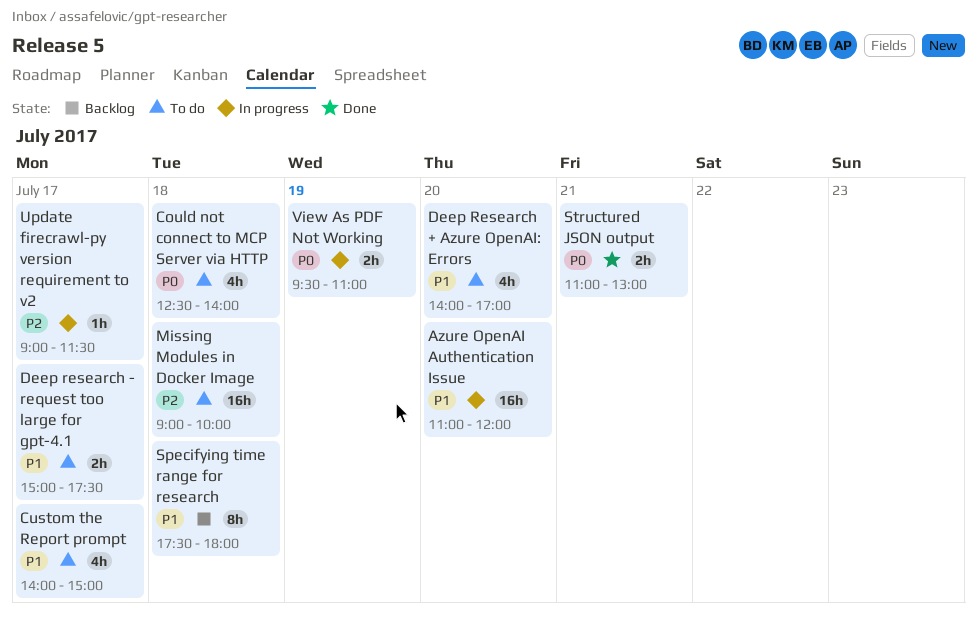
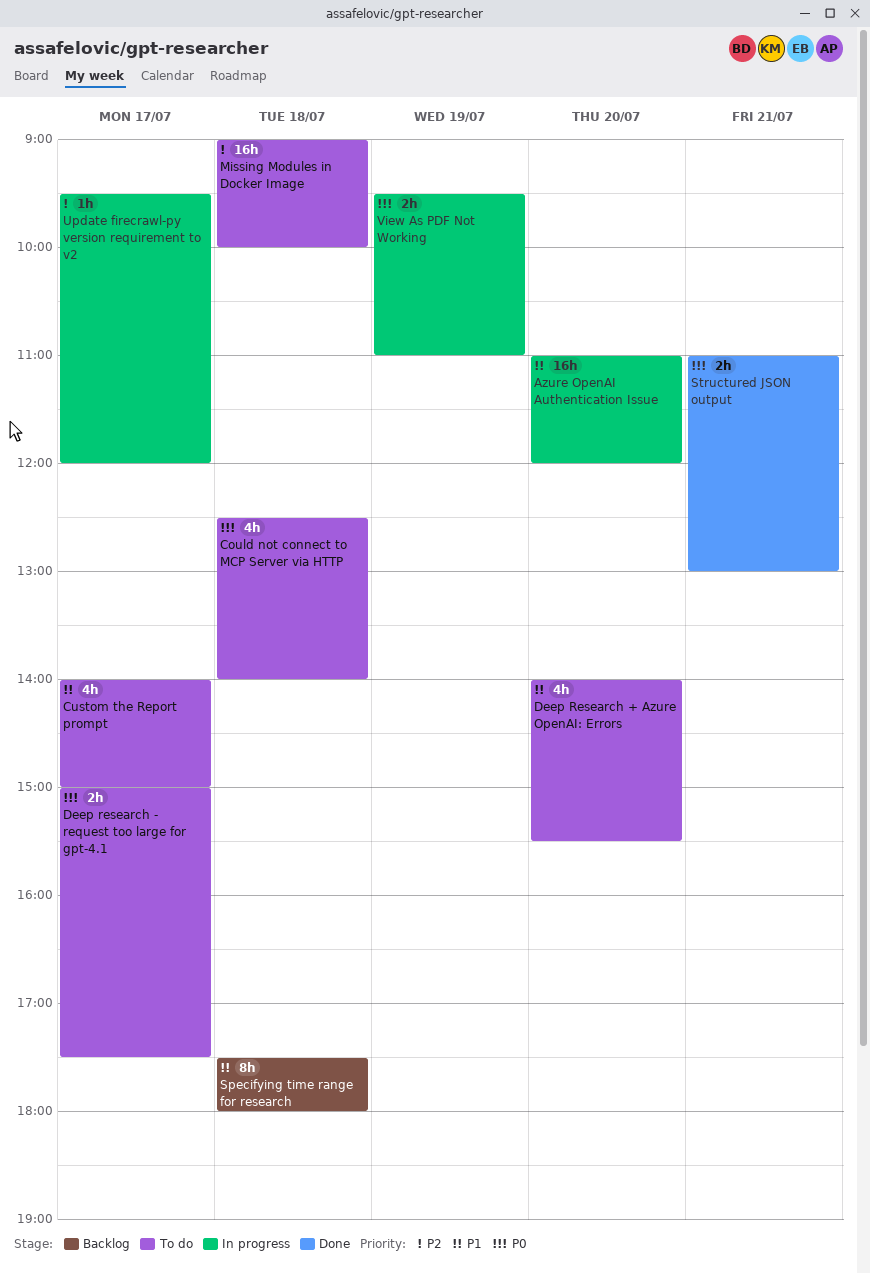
Deep Research + Azure OpenAI: Errors, ends: 17:00 -> 15:30
Deep research - request too large for gpt-4.1, priority: P1 -> P0
Update firecrawl-py version requirement to v2, begins: 09:00 -> 09:30
Update firecrawl-py version requirement to v2, ends: 11:30 -> 12:00

